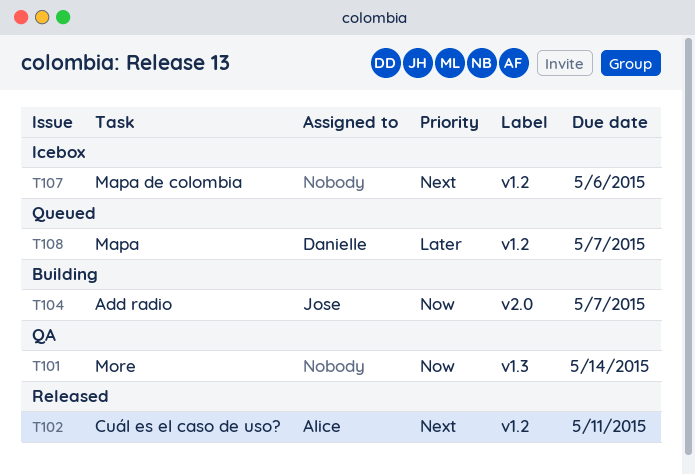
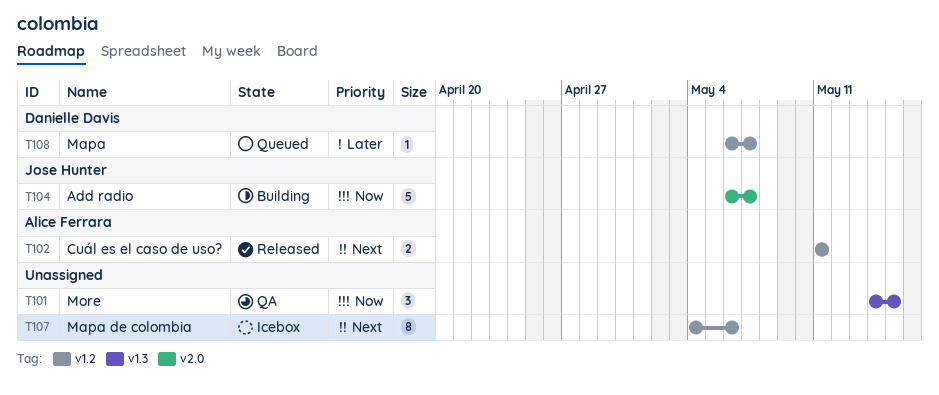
T101, due: May 14 -> May 15

